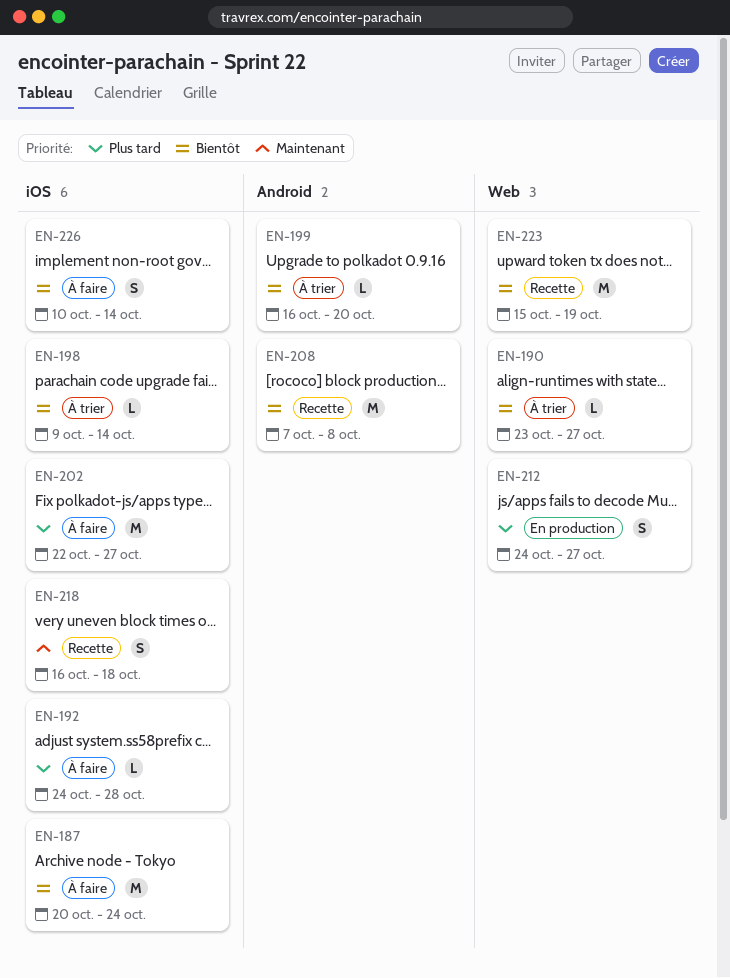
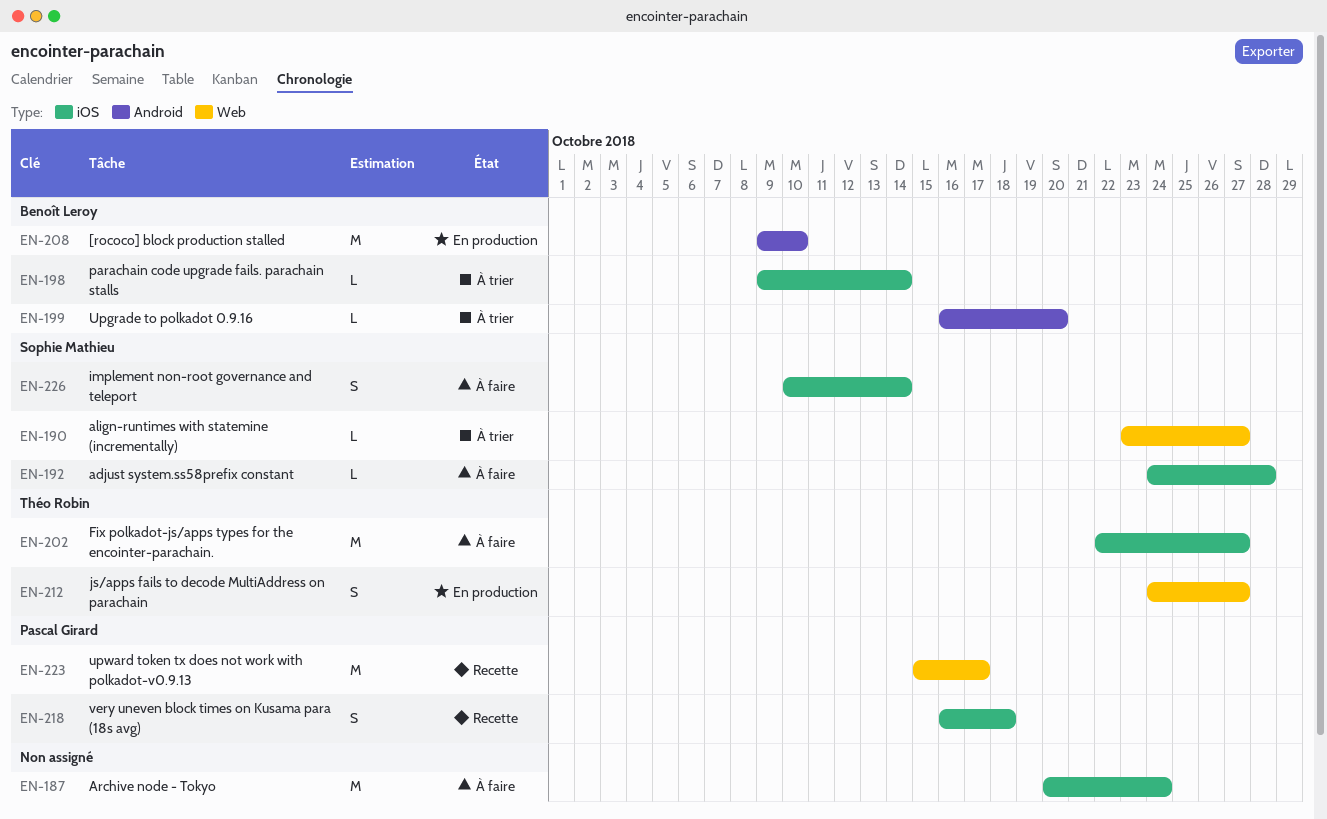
EN-208, status: Recette -> En production
EN-208, start: Oct 7 -> Oct 9
EN-208, due: Oct 8 -> Oct 10
EN-223, due: Oct 19 -> Oct 17

